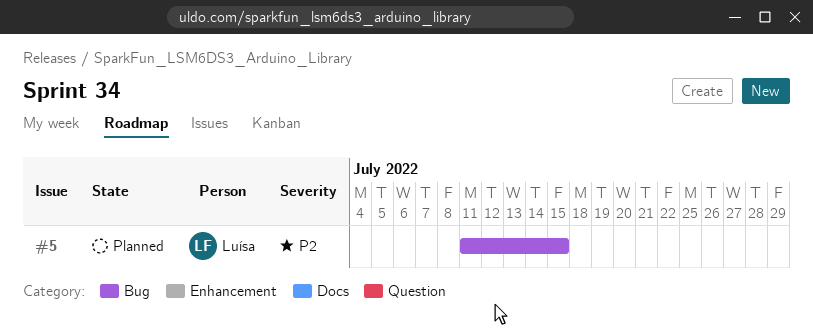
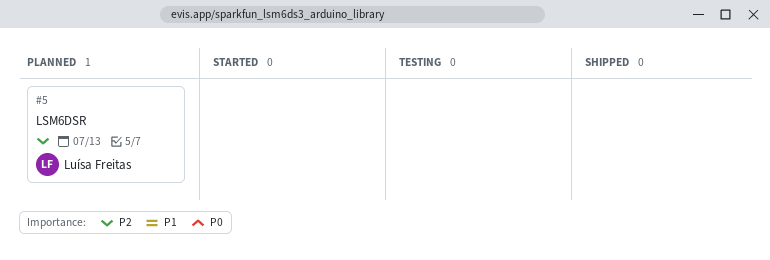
#5, due: Jul 15 -> Jul 13

